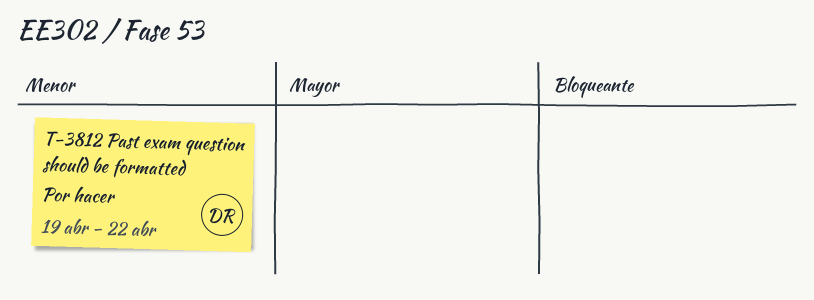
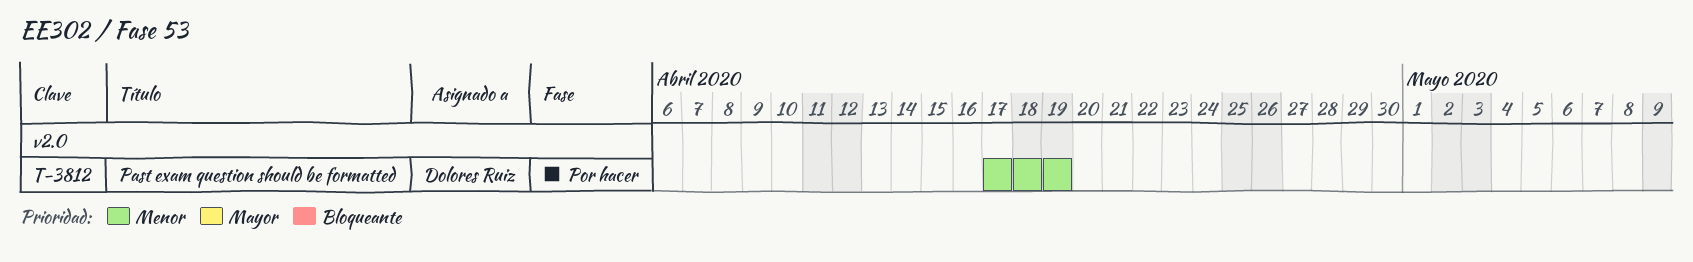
T-3812, start: Apr 19 -> Apr 17
T-3812, due: Apr 22 -> Apr 19

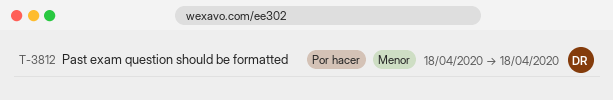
T-3812, start: Apr 17 -> Apr 18
T-3812, due: Apr 19 -> Apr 18

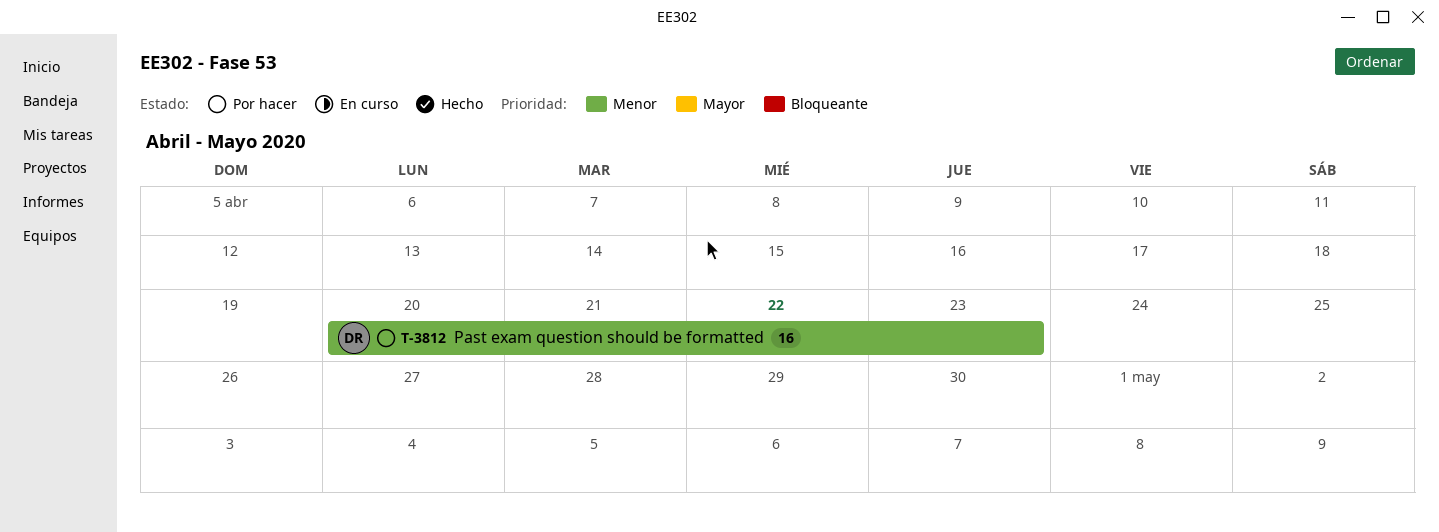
T-3812, start: Apr 18 -> Apr 20
T-3812, due: Apr 18 -> Apr 23

